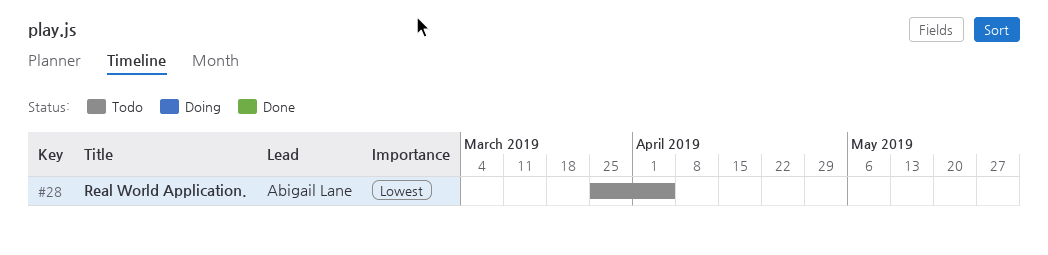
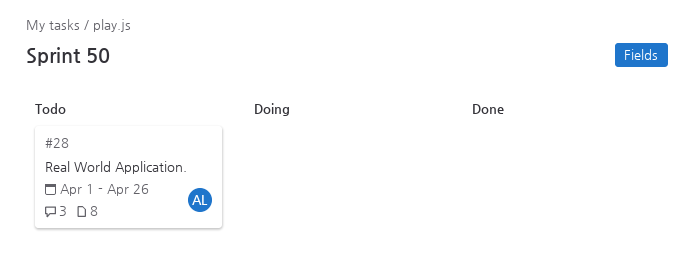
#28, start: Mar 25 -> Apr 1
#28, due: Apr 5 -> Apr 26

